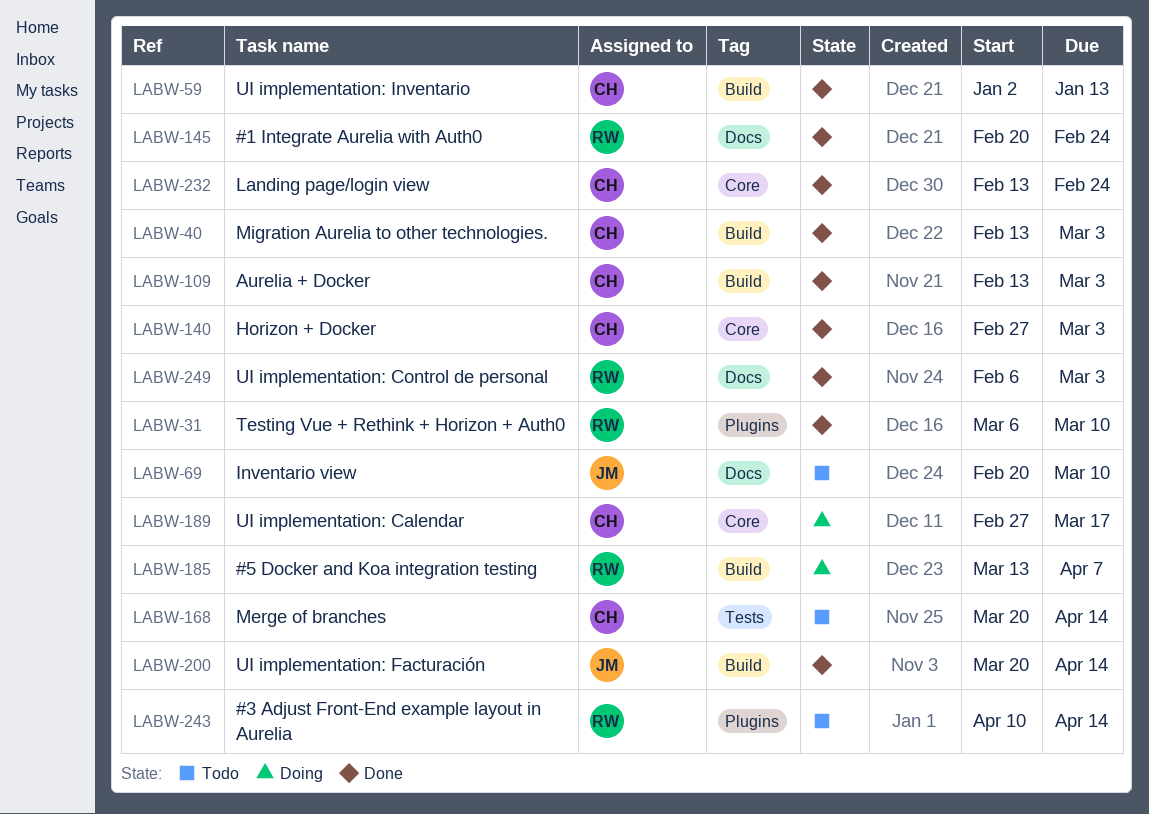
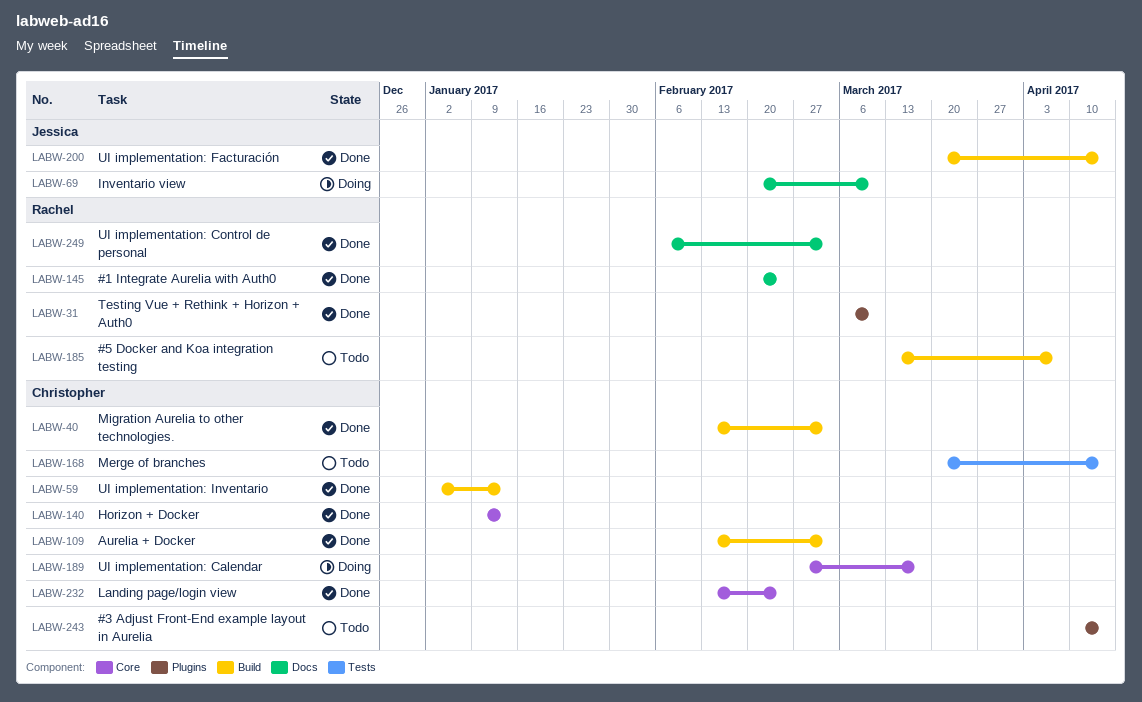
LABW-69, status: Todo -> Doing
LABW-140, start: Feb 27 -> Jan 9
LABW-140, due: Mar 3 -> Jan 13
LABW-185, status: Doing -> Todo
LABW-243, owner: Rachel -> Christopher

